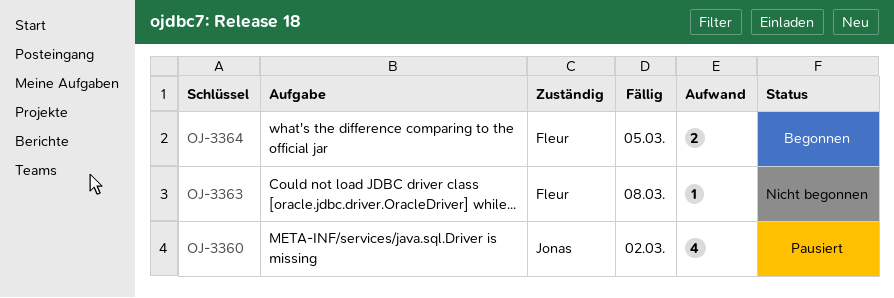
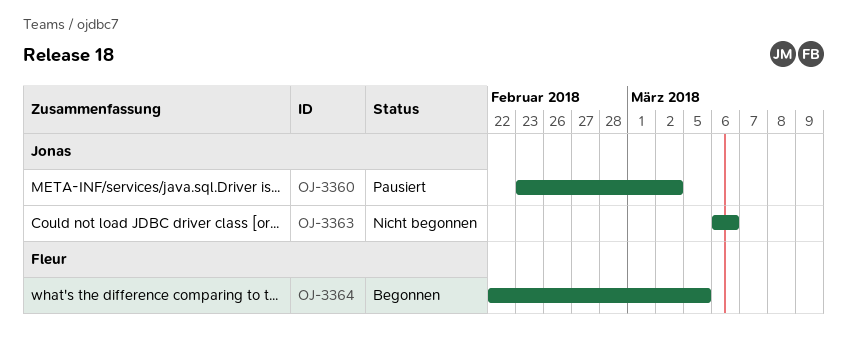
OJ-3363, owner: Fleur -> Jonas
OJ-3363, due: Mar 8 -> Mar 6

